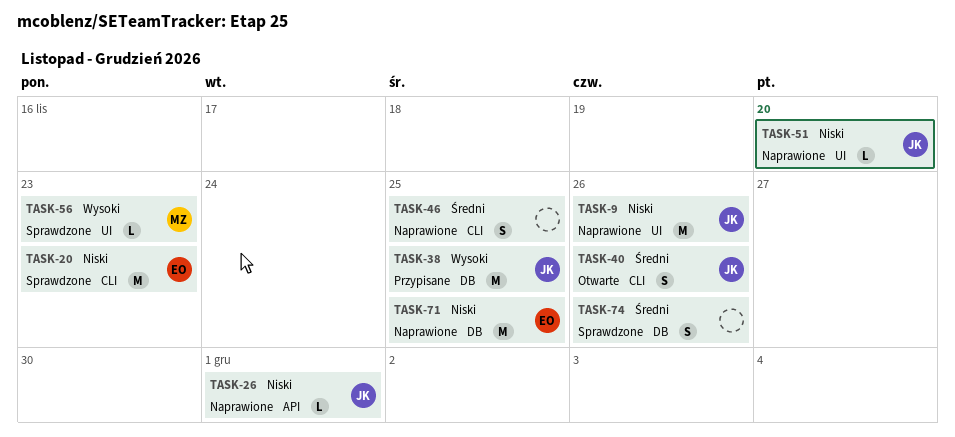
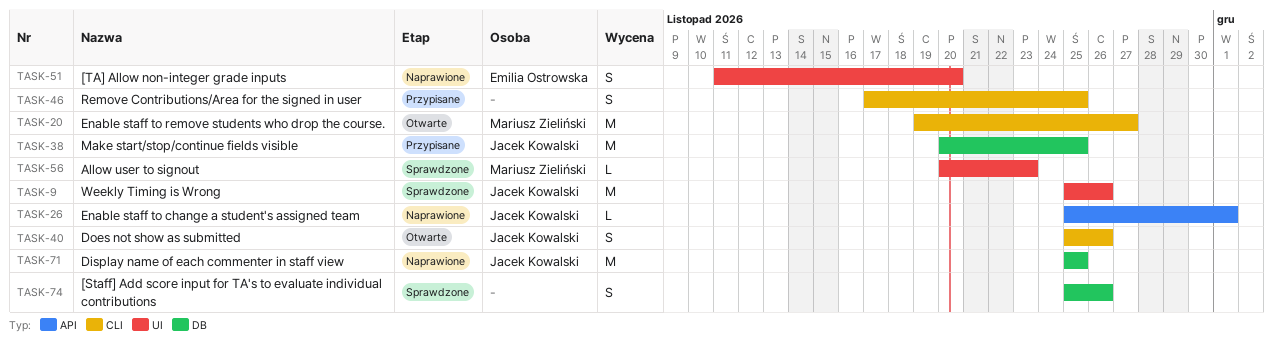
TASK-9, status: Naprawione -> Sprawdzone
TASK-20, status: Sprawdzone -> Otwarte
TASK-20, owner: Emilia Ostrowska -> Mariusz Zieliński
TASK-20, due: Nov 23 -> Nov 27
TASK-46, status: Naprawione -> Przypisane
TASK-51, owner: Jacek Kowalski -> Emilia Ostrowska
TASK-51, estimate: L -> S
TASK-71, owner: Emilia Ostrowska -> Jacek Kowalski

